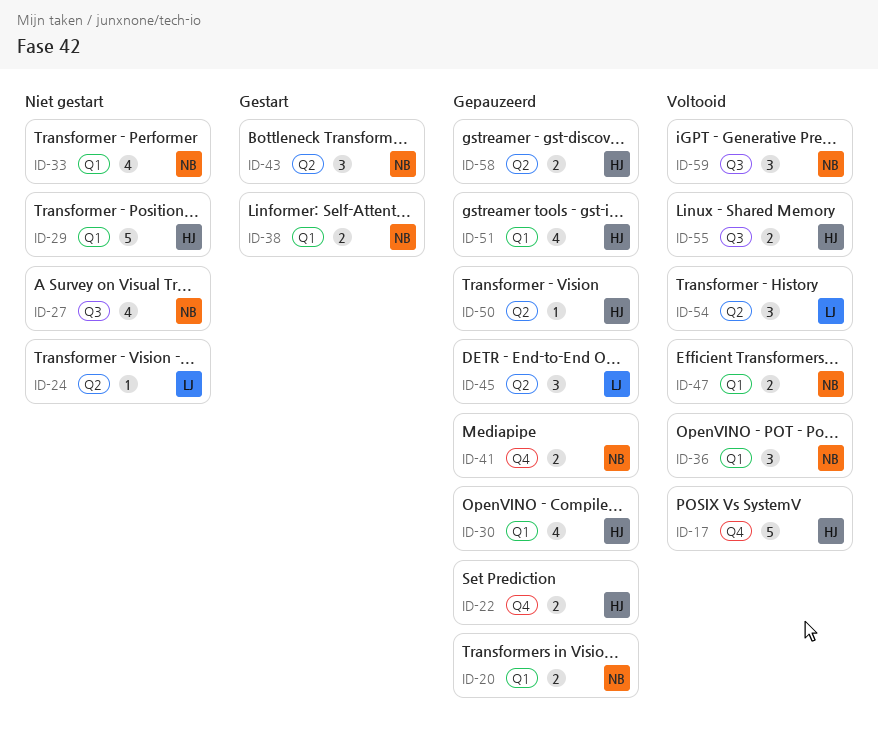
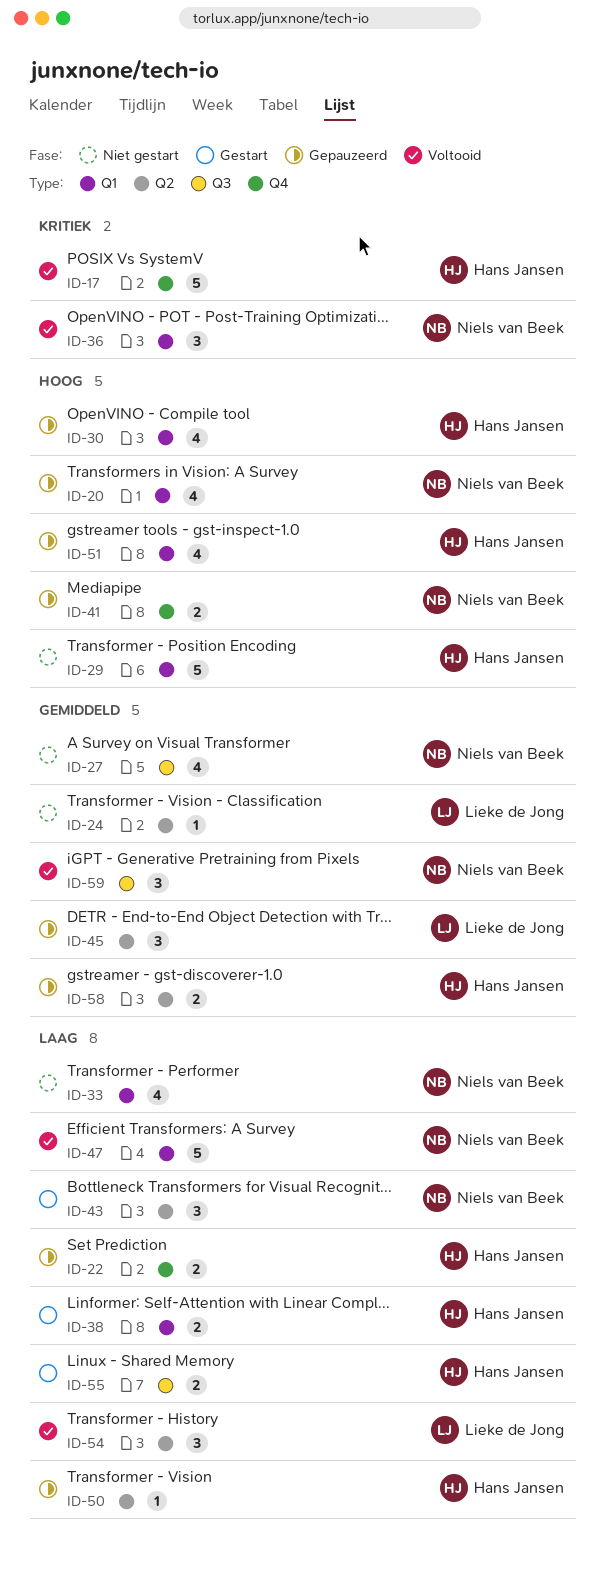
ID-20, estimate: 2 -> 4
ID-38, owner: Niels van Beek -> Hans Jansen
ID-47, estimate: 2 -> 5
ID-55, status: Voltooid -> Gestart

